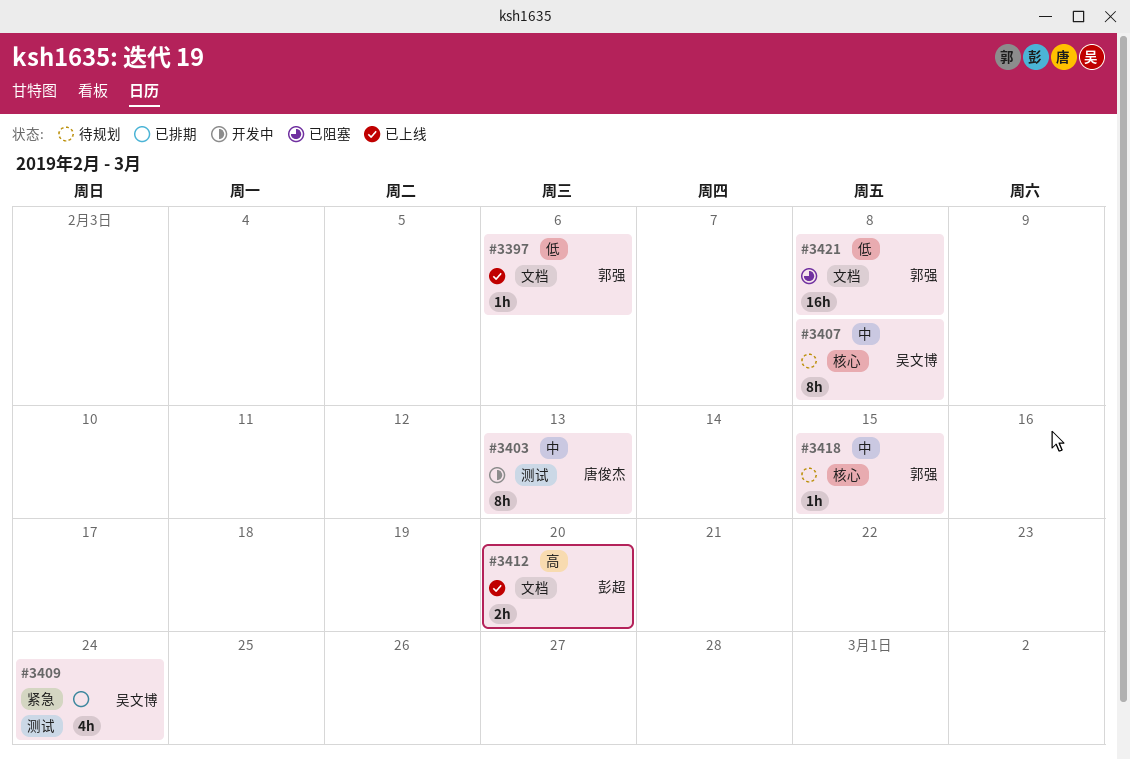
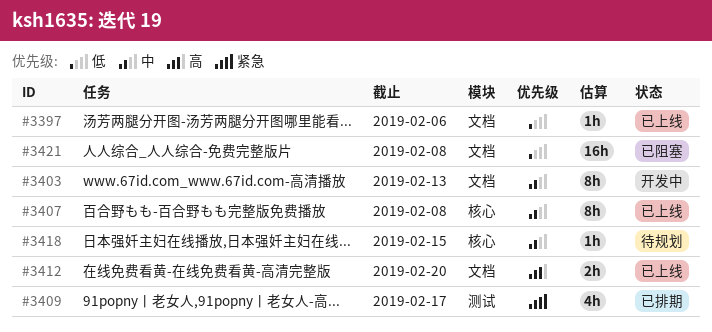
#3403, label: 测试 -> 文档
#3407, status: 待规划 -> 已上线
#3409, due: Feb 24 -> Feb 17

